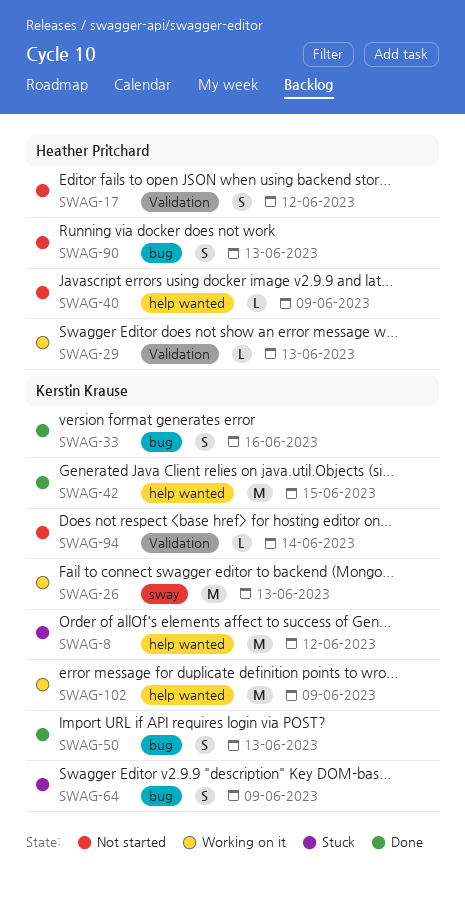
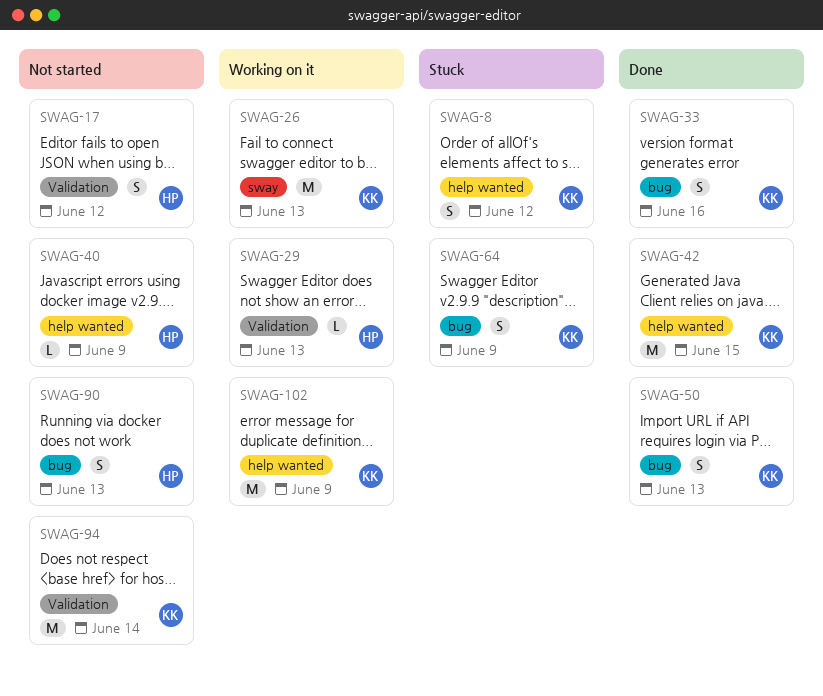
SWAG-8, estimate: M -> S
SWAG-94, estimate: L -> M

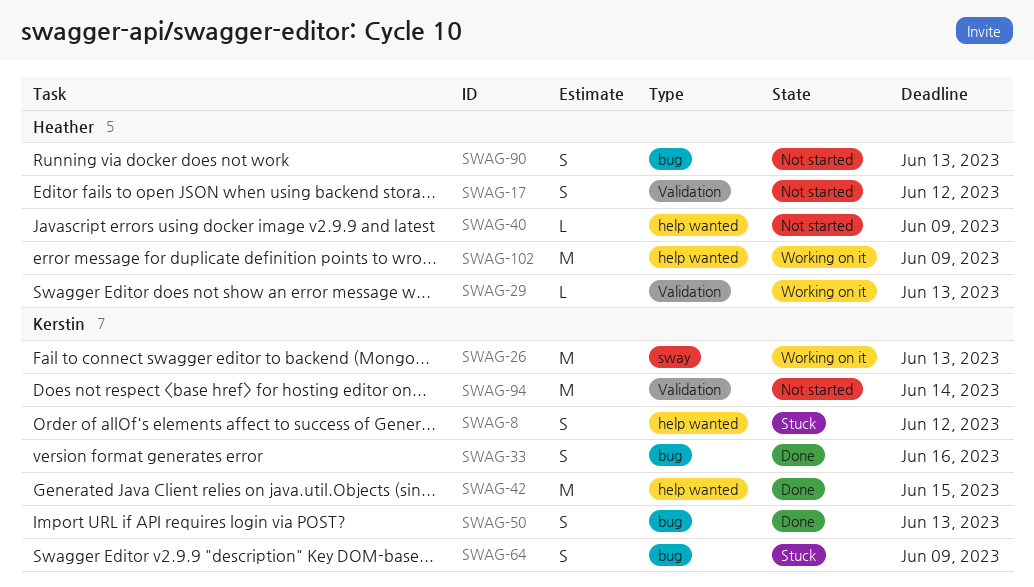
SWAG-102, owner: Kerstin -> Heather

